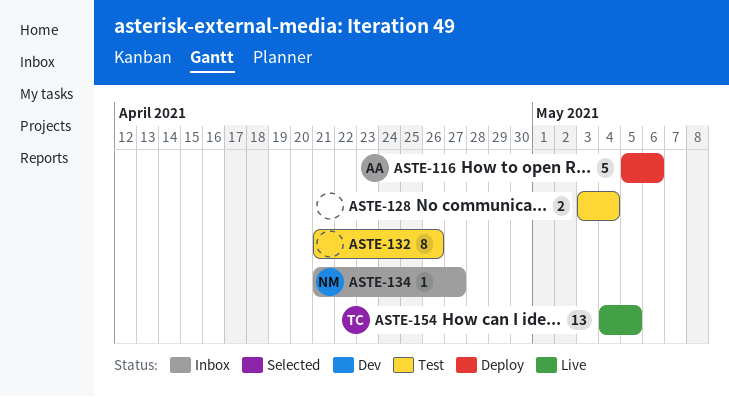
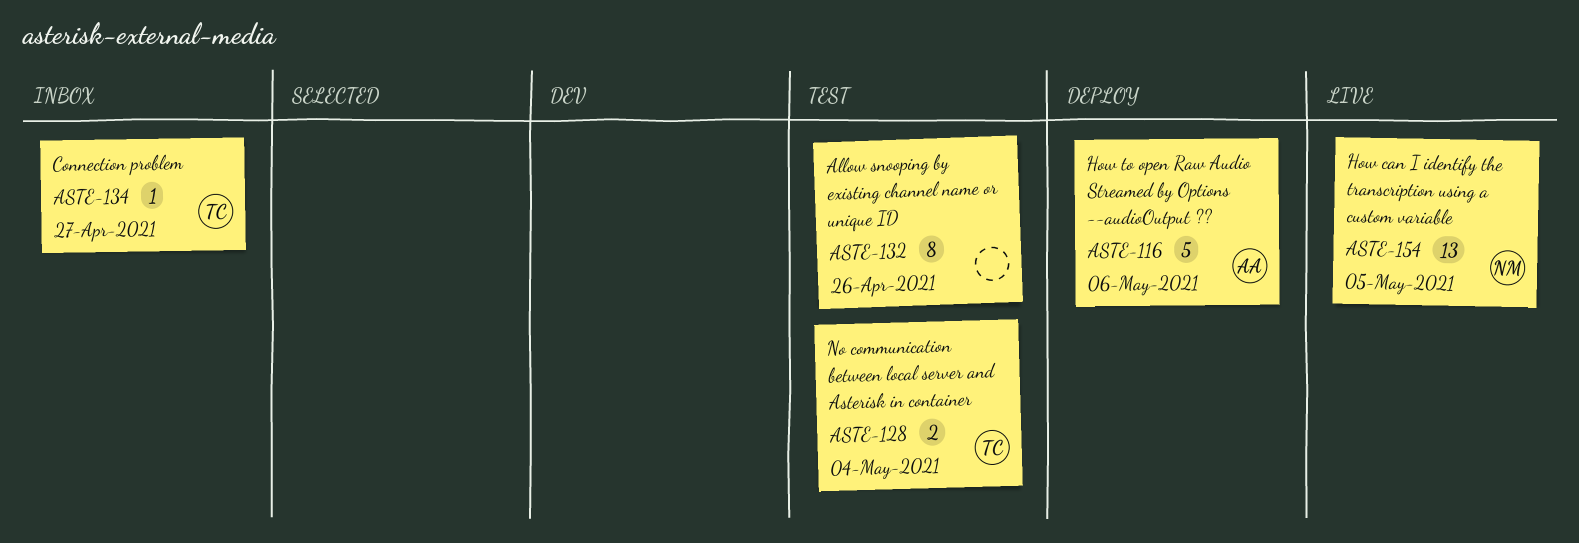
ASTE-128, owner: none -> TC
ASTE-134, owner: NM -> TC
ASTE-154, owner: TC -> NM

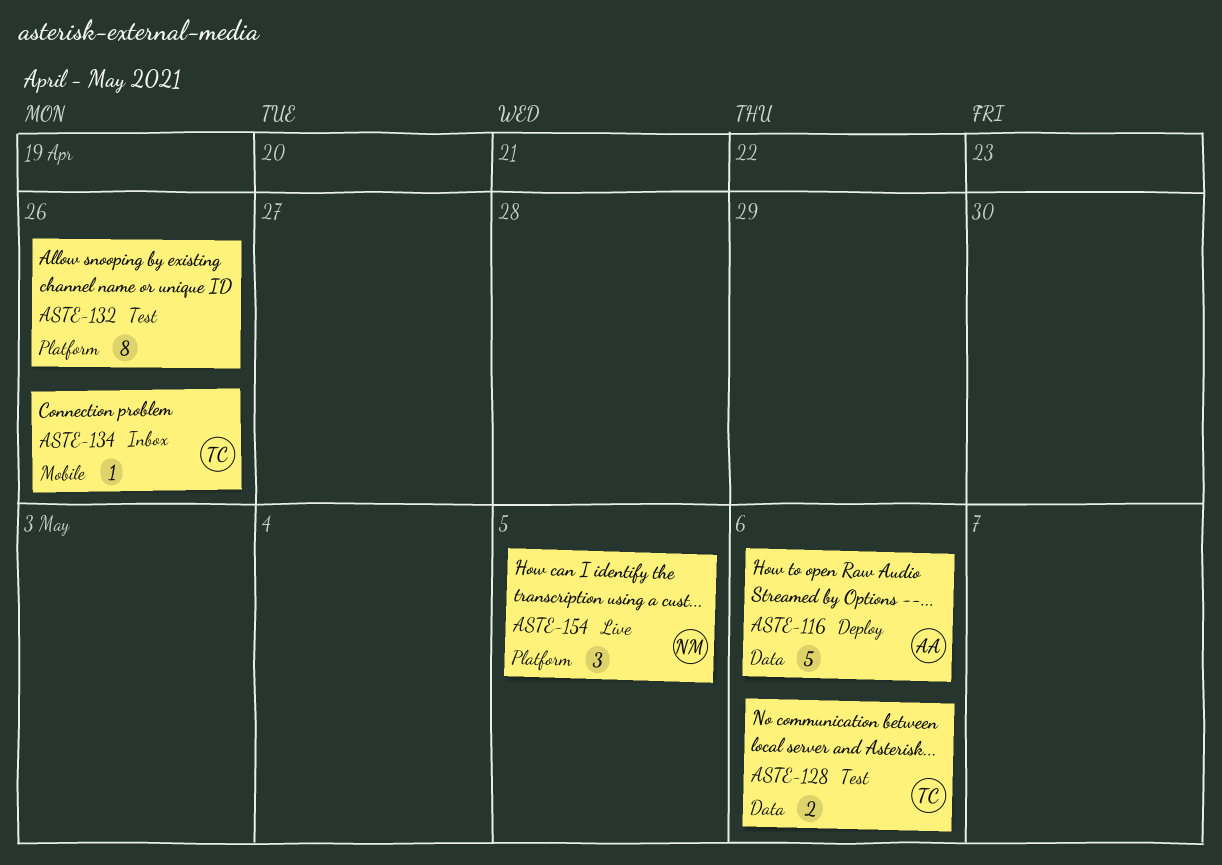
ASTE-128, due: May 4 -> May 6
ASTE-134, due: Apr 27 -> Apr 26
ASTE-154, estimate: 13 -> 3

